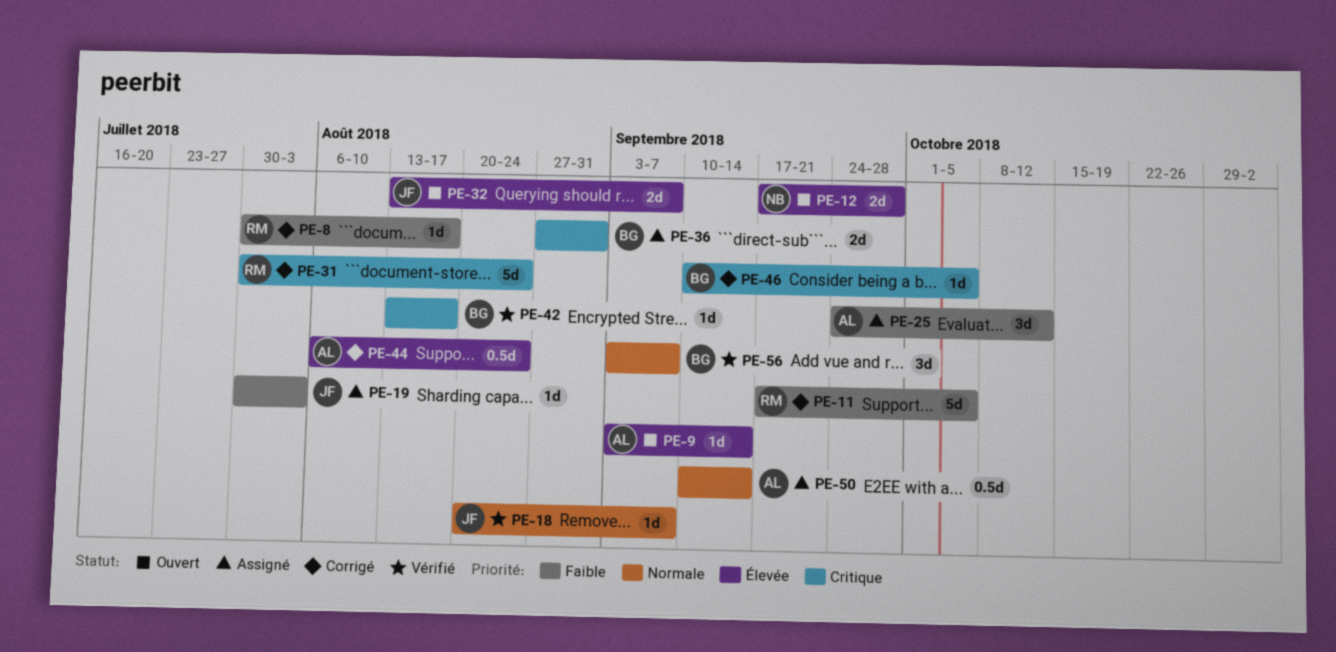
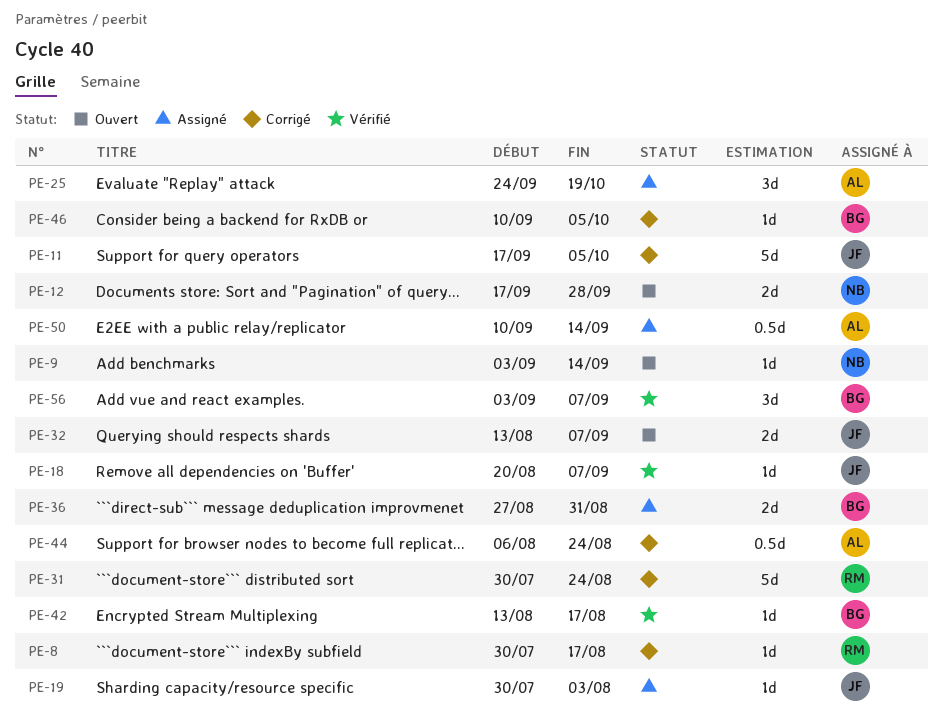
PE-9, owner: AL -> NB
PE-11, owner: RM -> JF
PE-25, due: Oct 12 -> Oct 19

